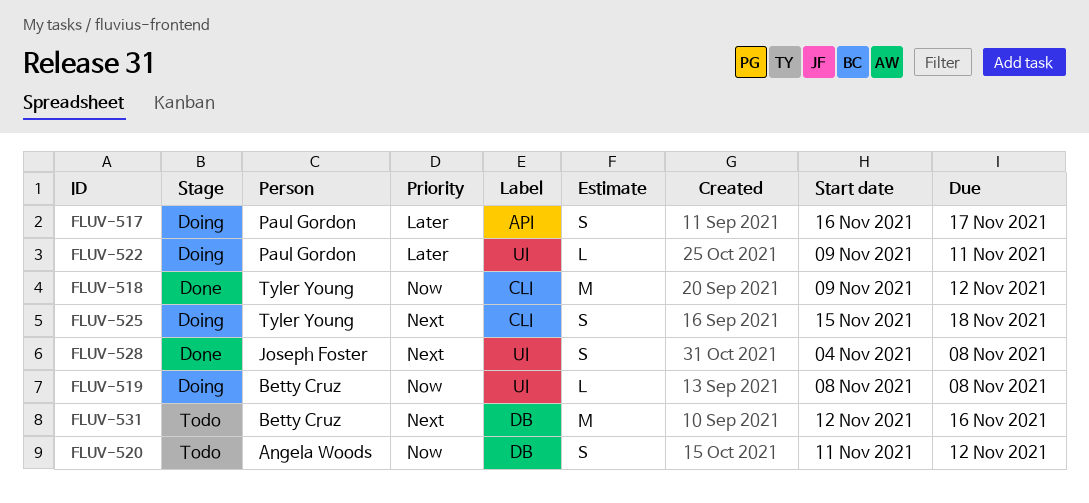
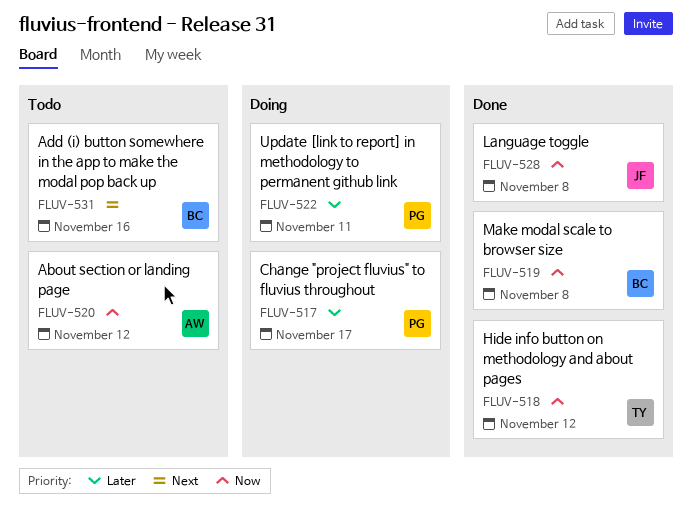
FLUV-519, status: Doing -> Done
FLUV-525: present -> none
FLUV-528, priority: Next -> Now

